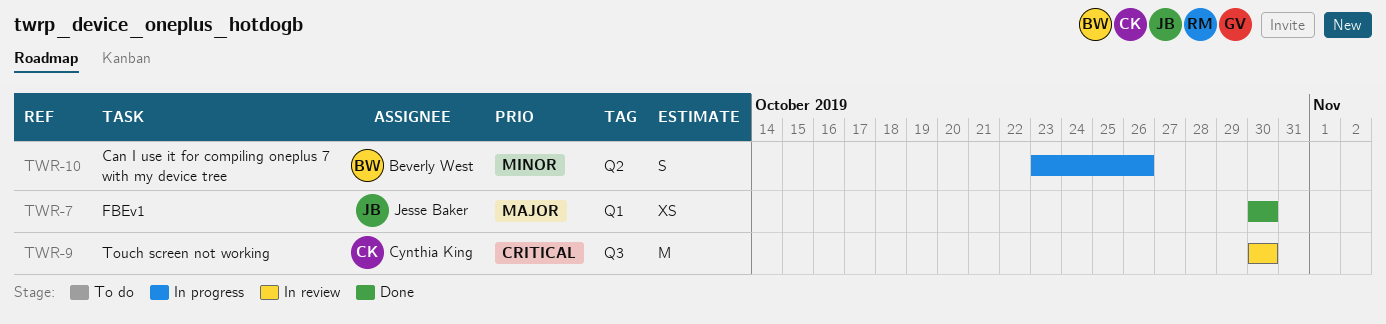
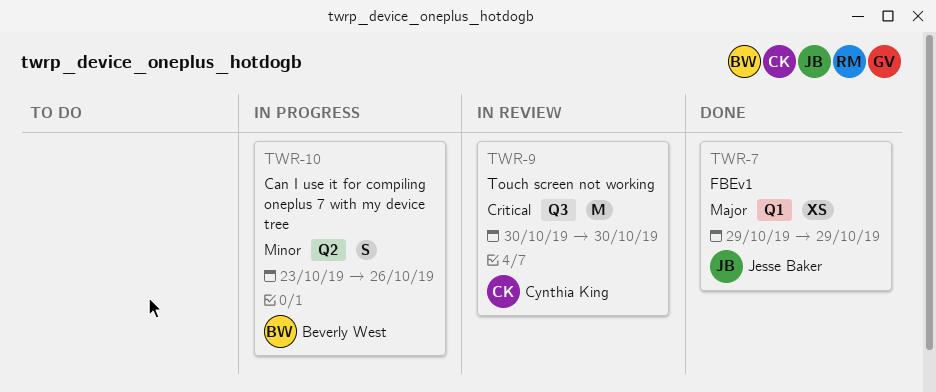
TWR-7, start: Oct 30 -> Oct 29
TWR-7, due: Oct 30 -> Oct 29

